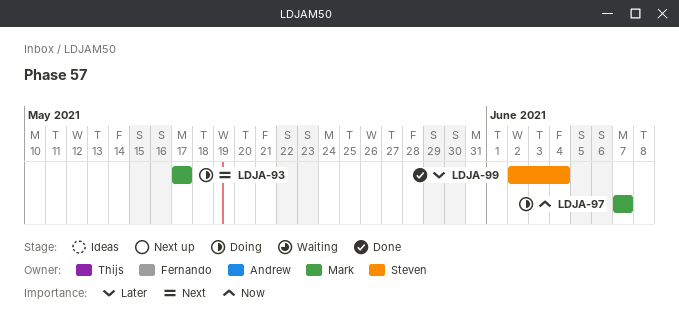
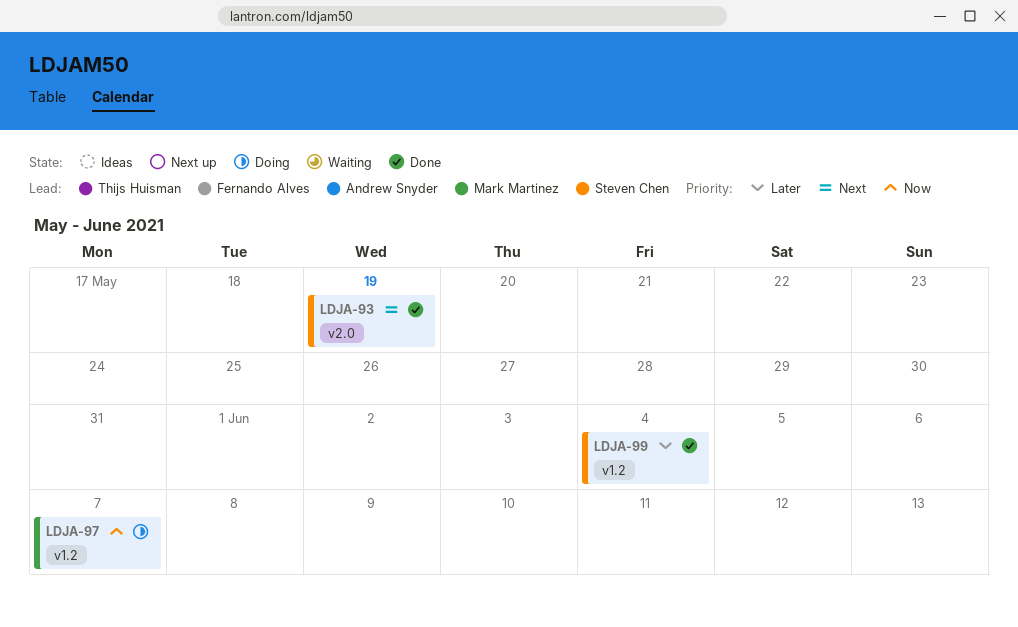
LDJA-93, status: Doing -> Done
LDJA-93, owner: Mark Martinez -> Steven Chen
LDJA-93, due: May 17 -> May 19

